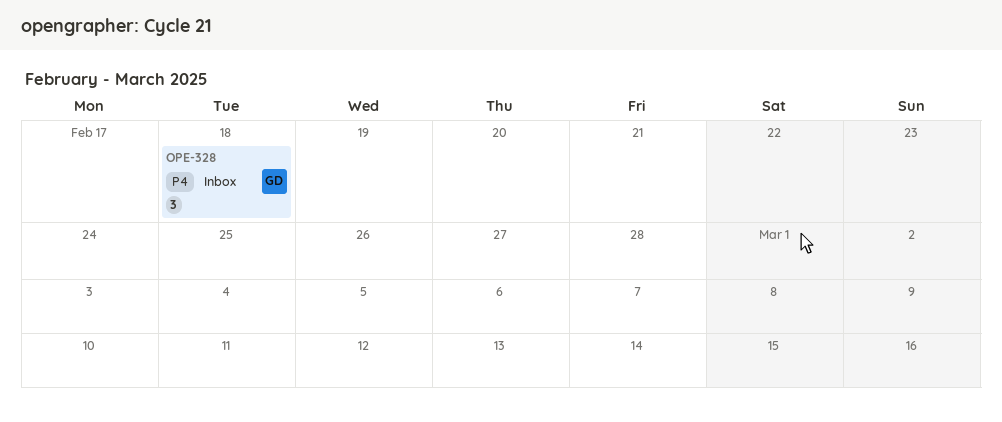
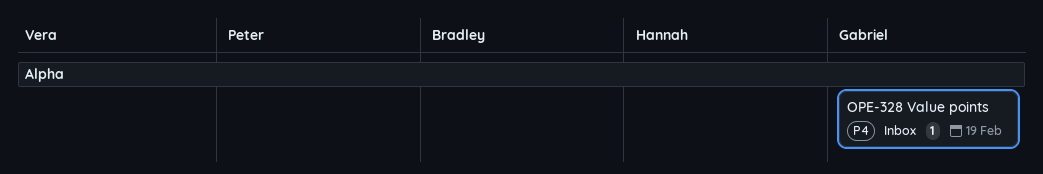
OPE-328, estimate: 3 -> 1
OPE-328, due: Feb 18 -> Feb 19

